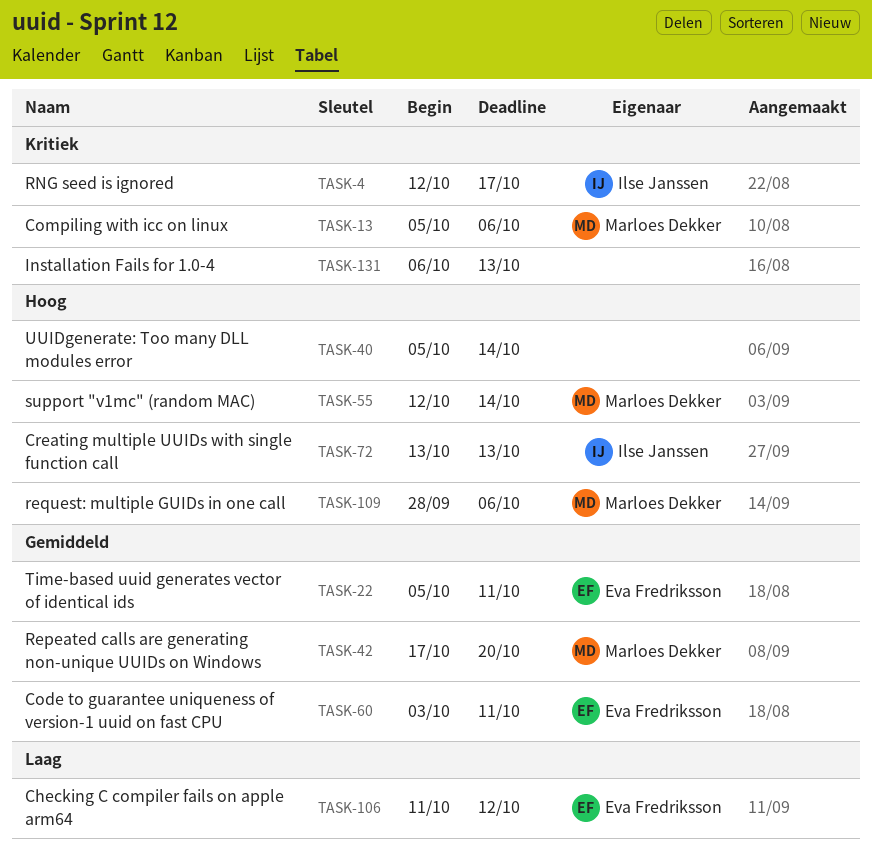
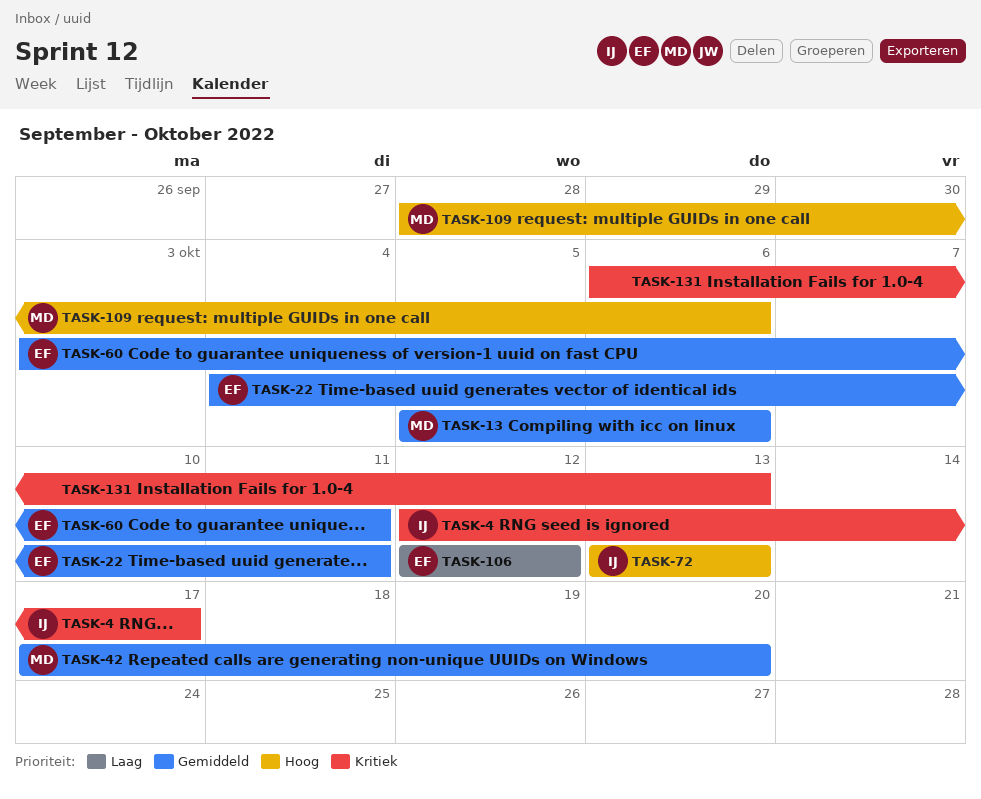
TASK-13, priority: Kritiek -> Gemiddeld
TASK-22, start: Oct 5 -> Oct 4
TASK-40: present -> none
TASK-55: present -> none
TASK-106, start: Oct 11 -> Oct 12

